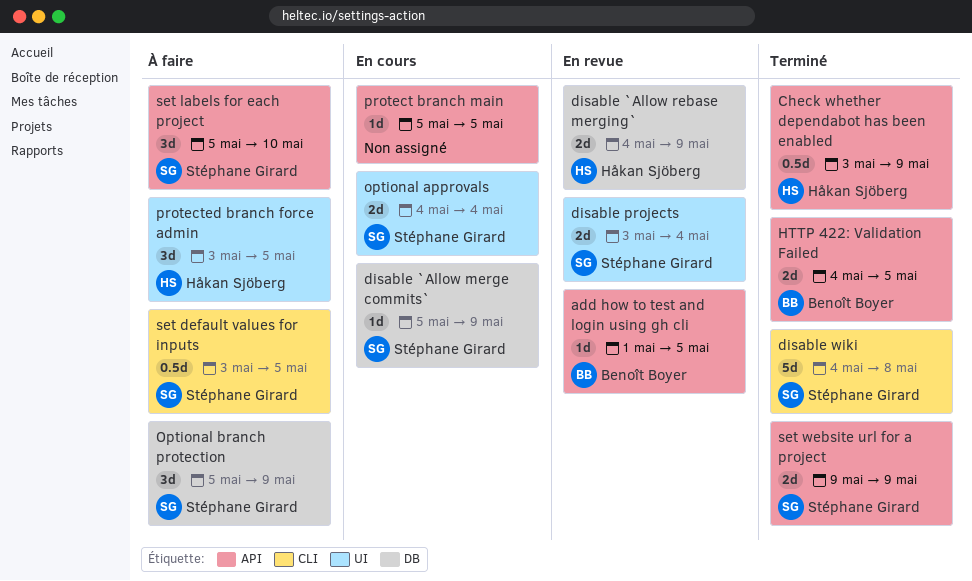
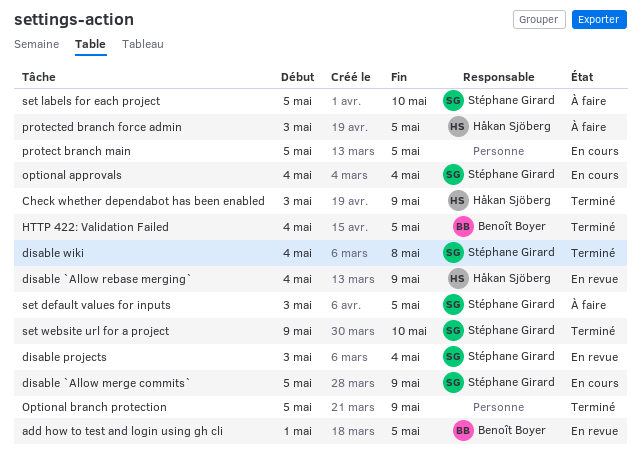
Optional branch protection, status: À faire -> Terminé
Optional branch protection, owner: Stéphane Girard -> none
set website url for a project, due: May 9 -> May 10

